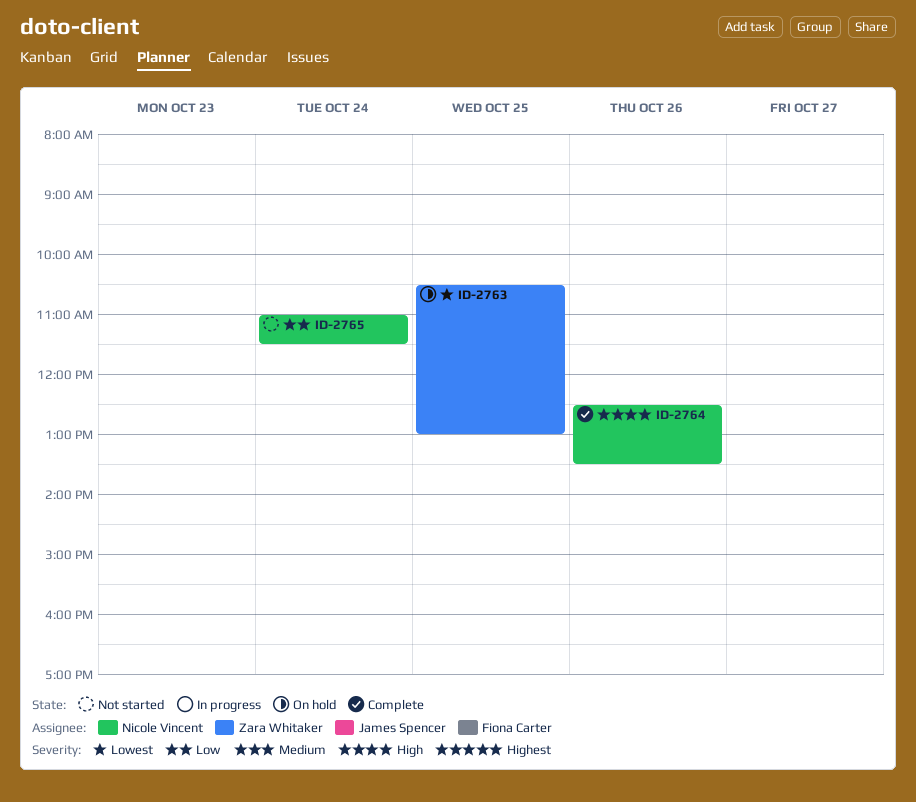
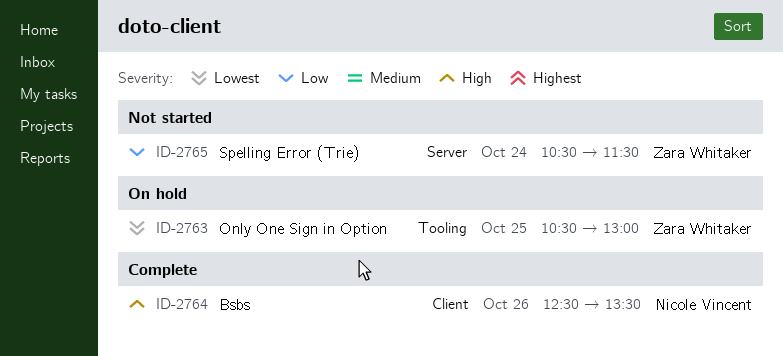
ID-2765, owner: Nicole Vincent -> Zara Whitaker
ID-2765, begins: 11:00 -> 10:30

